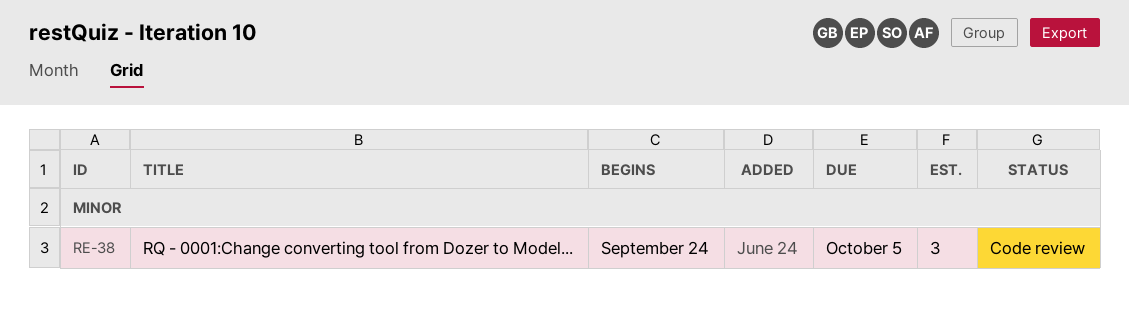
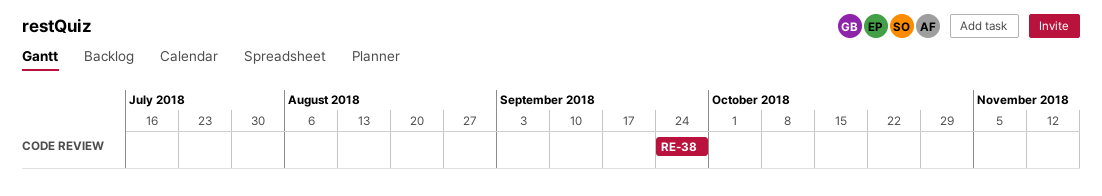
RE-38, due: Oct 5 -> Sep 28

